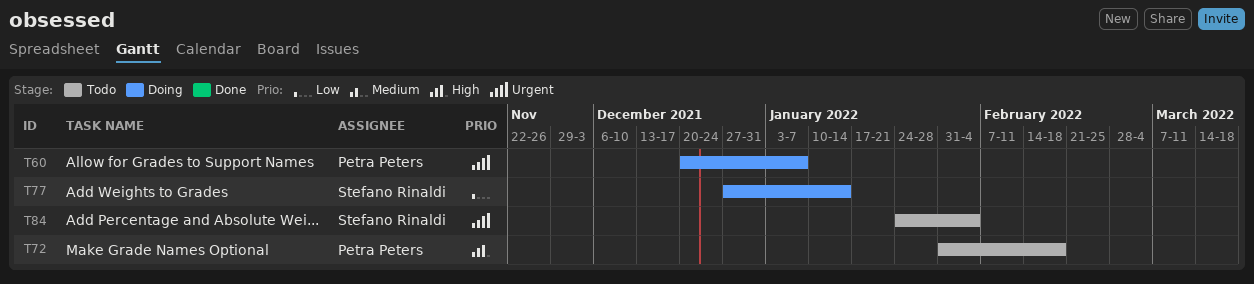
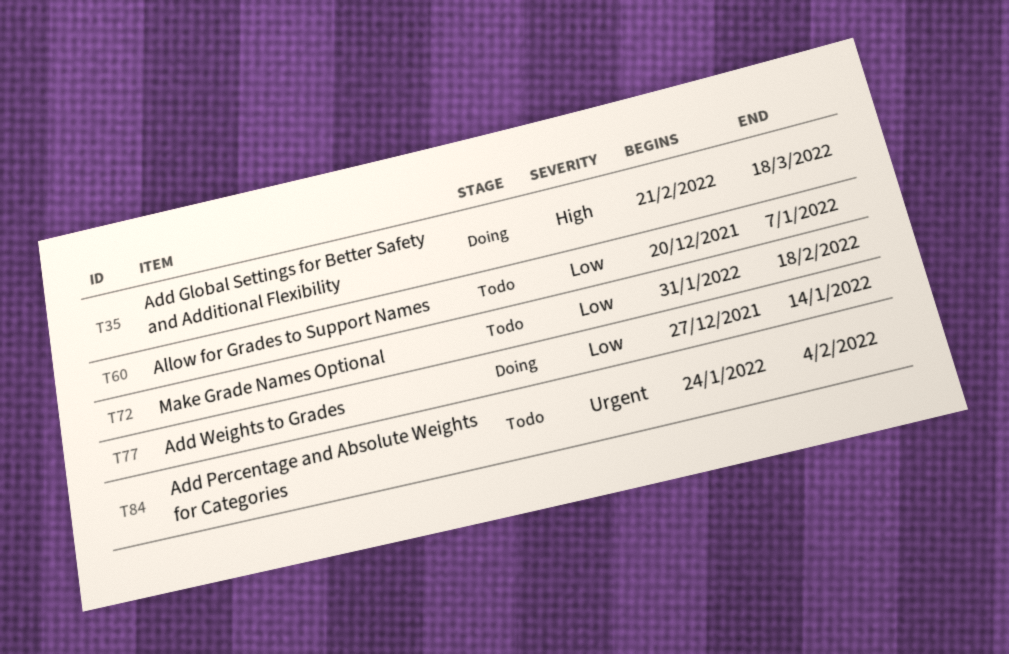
T35: none -> present
T60, status: Doing -> Todo
T60, priority: Urgent -> Low
T72, priority: High -> Low

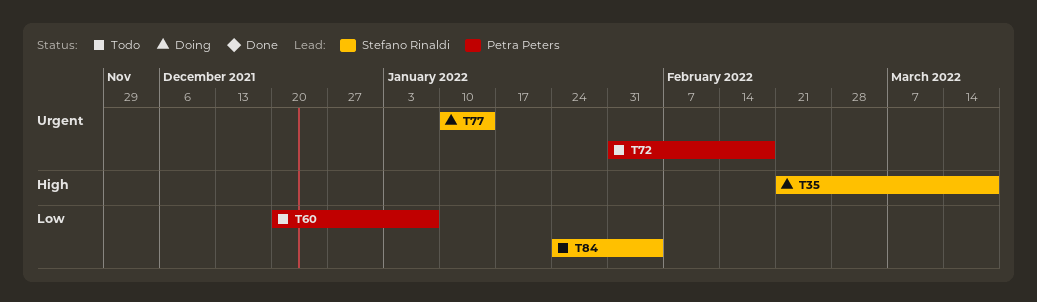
T72, priority: Low -> Urgent
T77, priority: Low -> Urgent
T77, start: Dec 27 -> Jan 10
T84, priority: Urgent -> Low

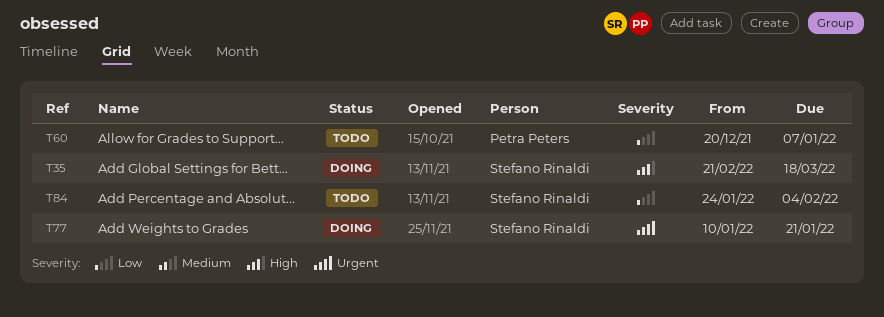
T72: present -> none
T77, due: Jan 14 -> Jan 21

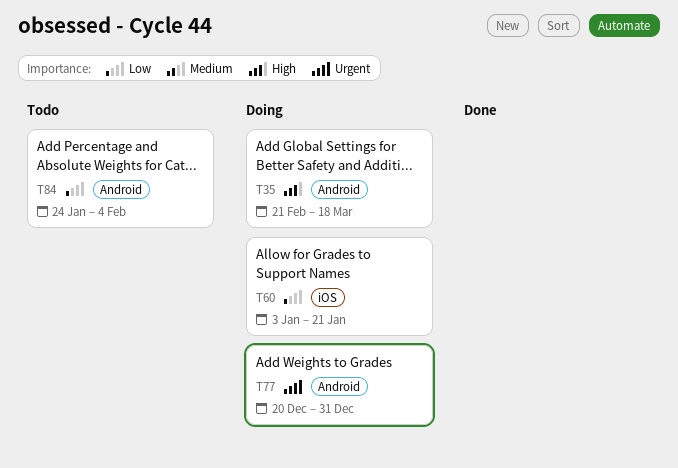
T60, status: Todo -> Doing
T60, start: Dec 20 -> Jan 3
T60, due: Jan 7 -> Jan 21
T77, start: Jan 10 -> Dec 20
T77, due: Jan 21 -> Dec 31

